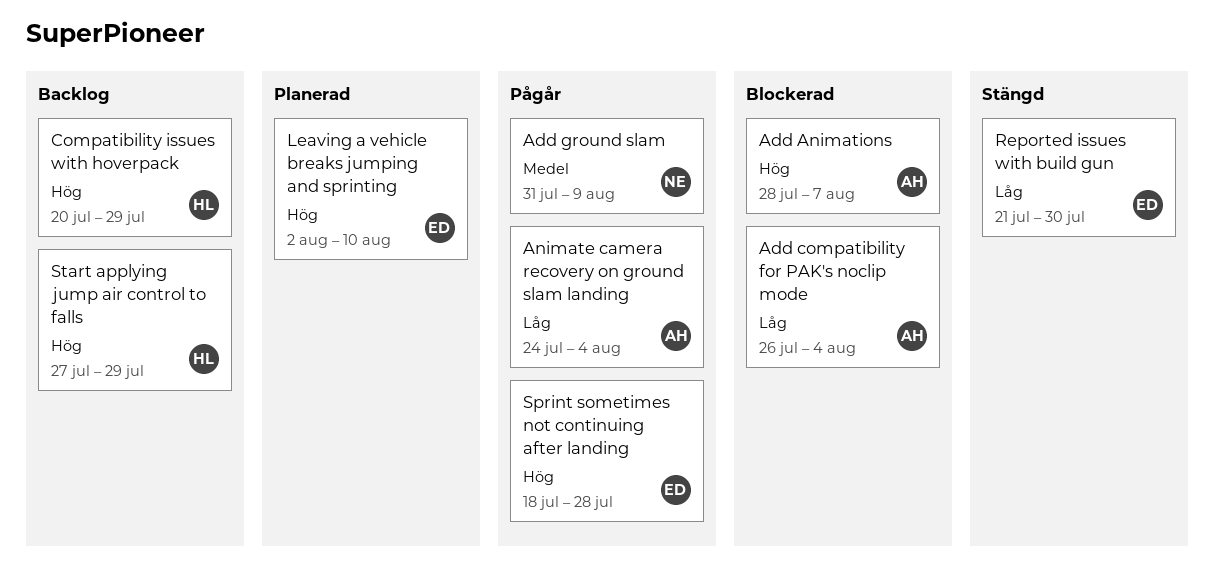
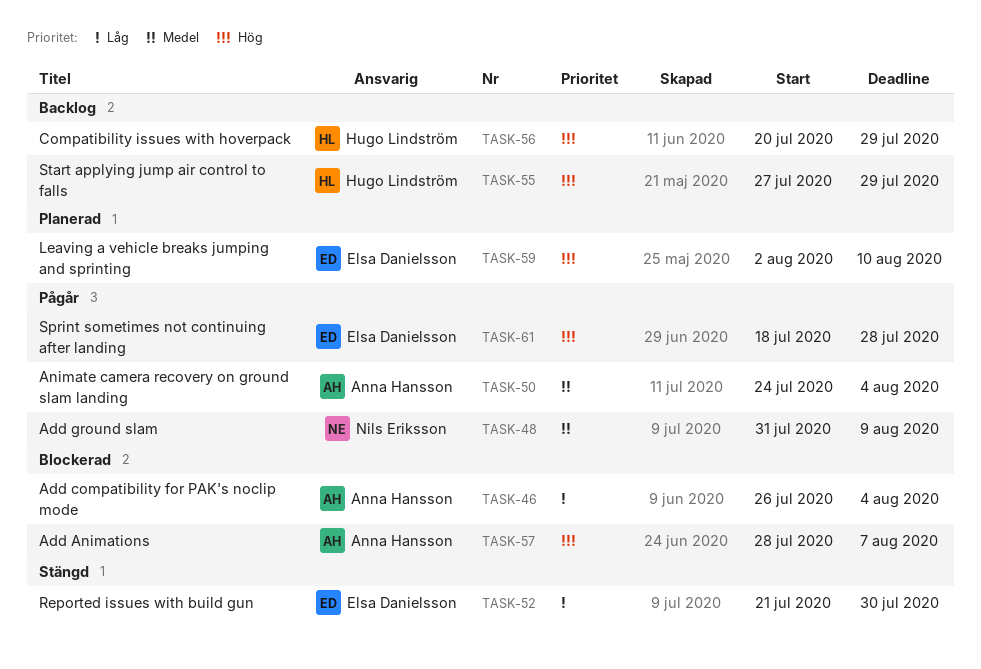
Animate camera recovery on ground slam landing, priority: Låg -> Medel

